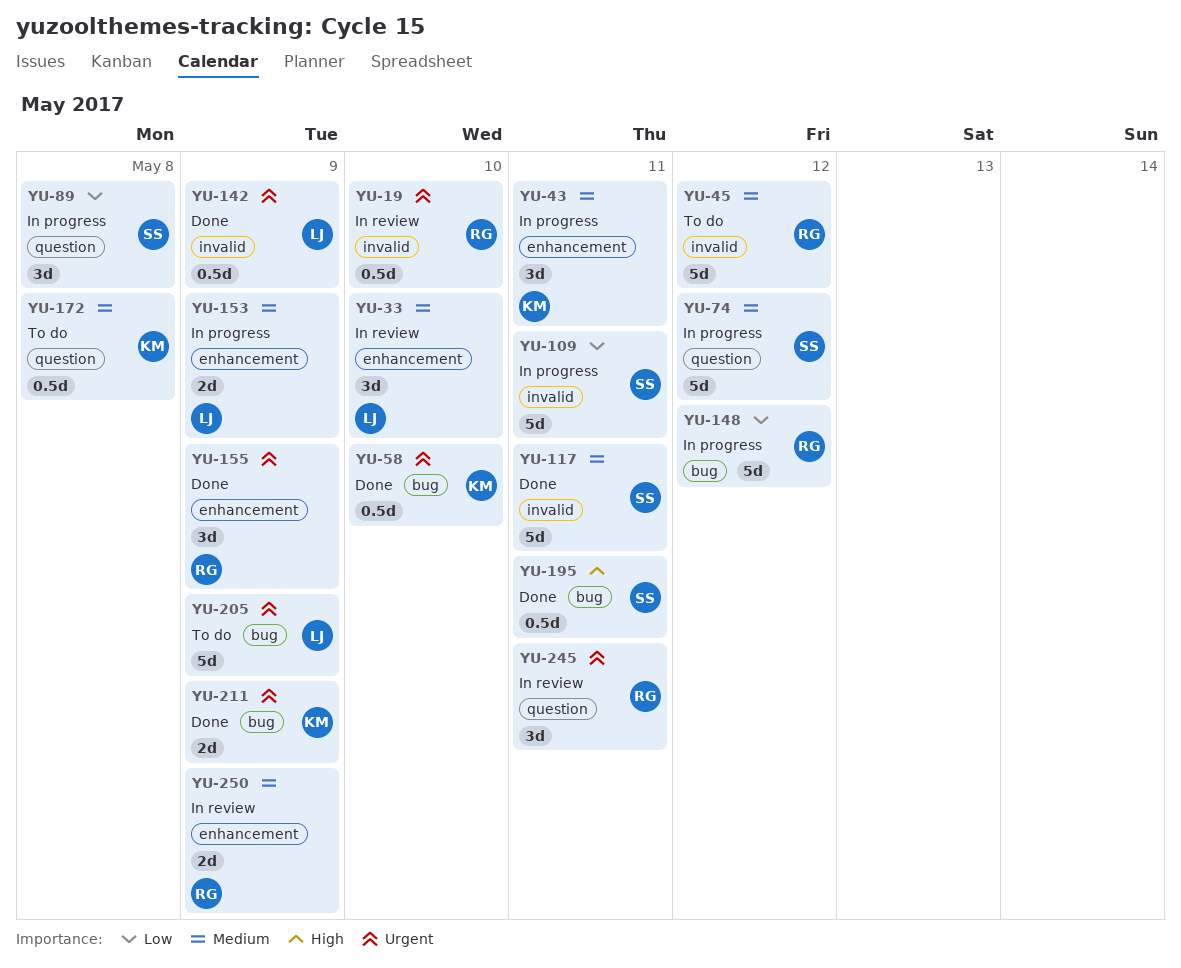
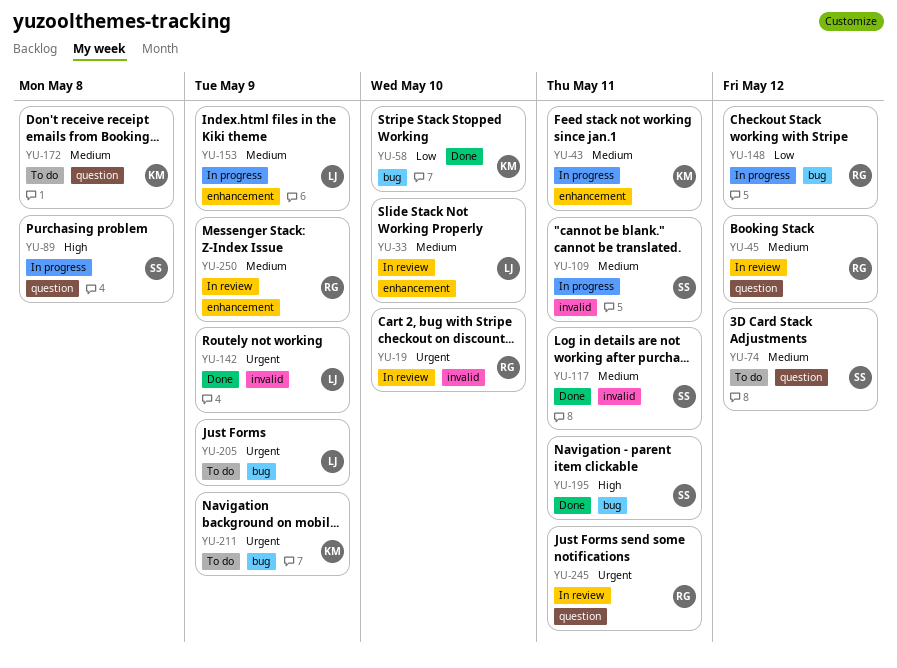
YU-45, status: To do -> In review
YU-45, label: invalid -> question
YU-58, priority: Urgent -> Low
YU-74, status: In progress -> To do
YU-89, priority: Low -> High
YU-109, priority: Low -> Medium
YU-155: present -> none
YU-211, status: Done -> To do

